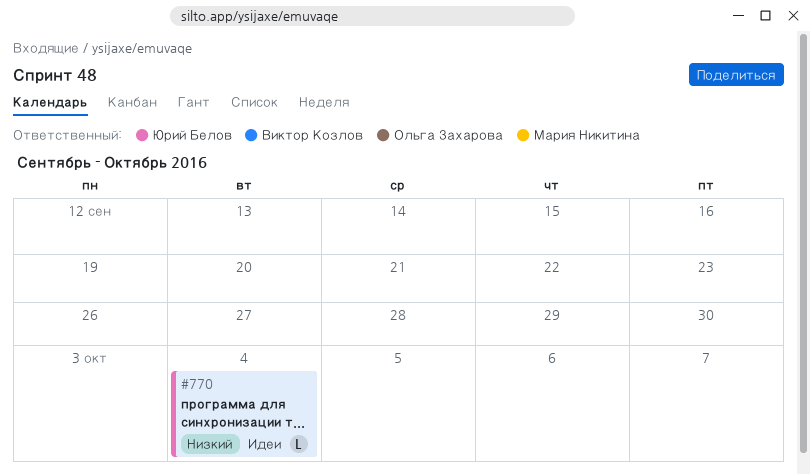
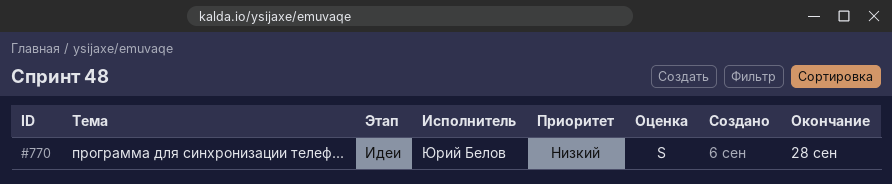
#770, estimate: L -> S
#770, due: Oct 4 -> Sep 28

